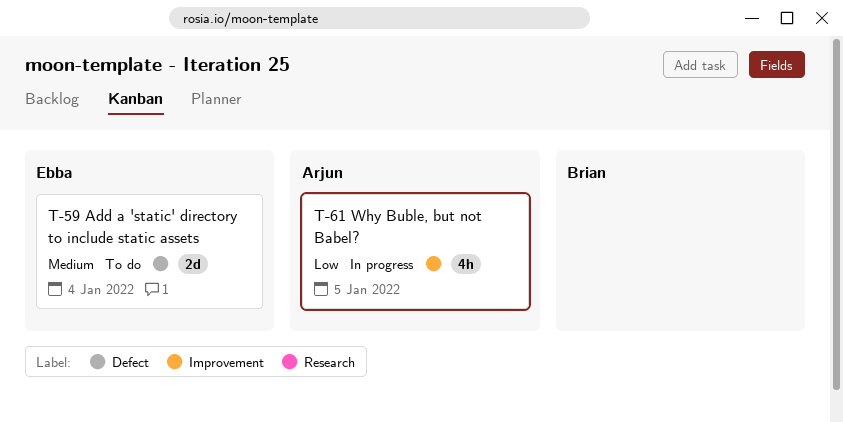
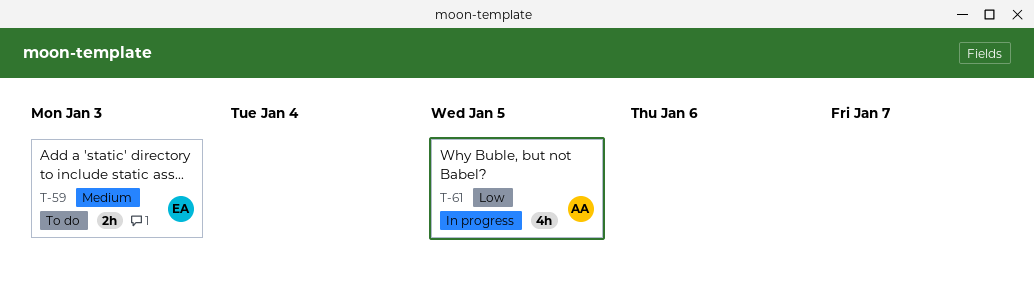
T-59, estimate: 2d -> 2h
T-59, due: Jan 4 -> Jan 3

